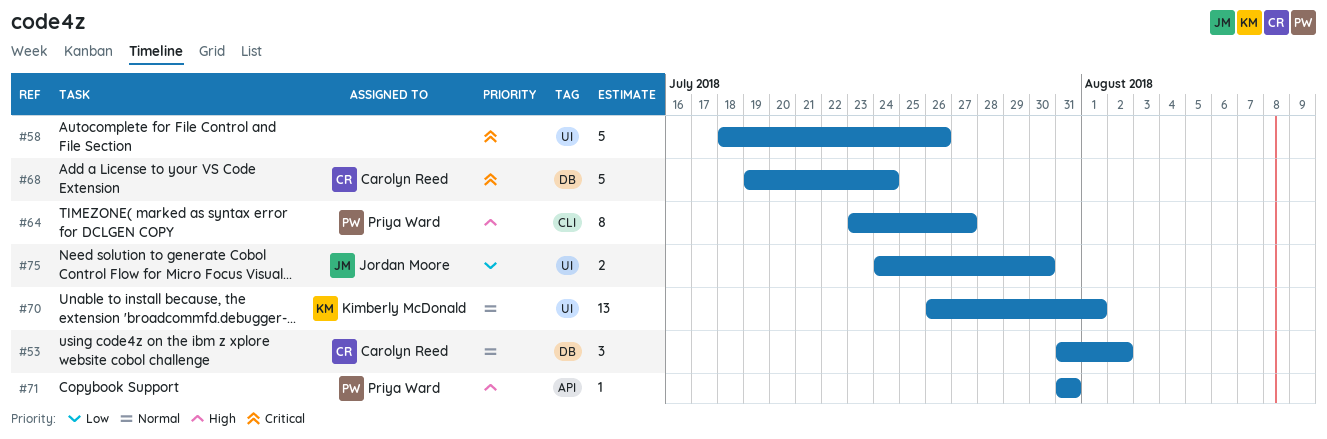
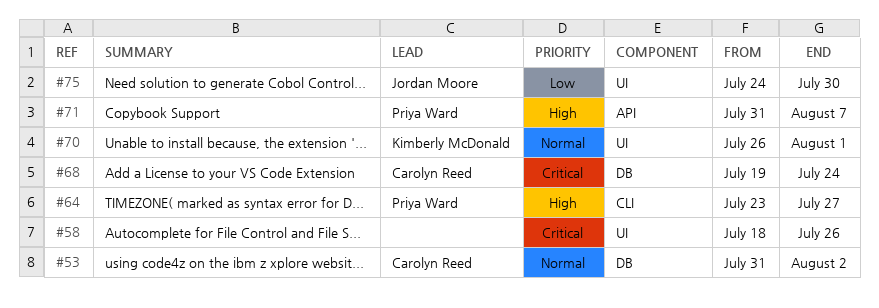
#71, due: Jul 31 -> Aug 7

